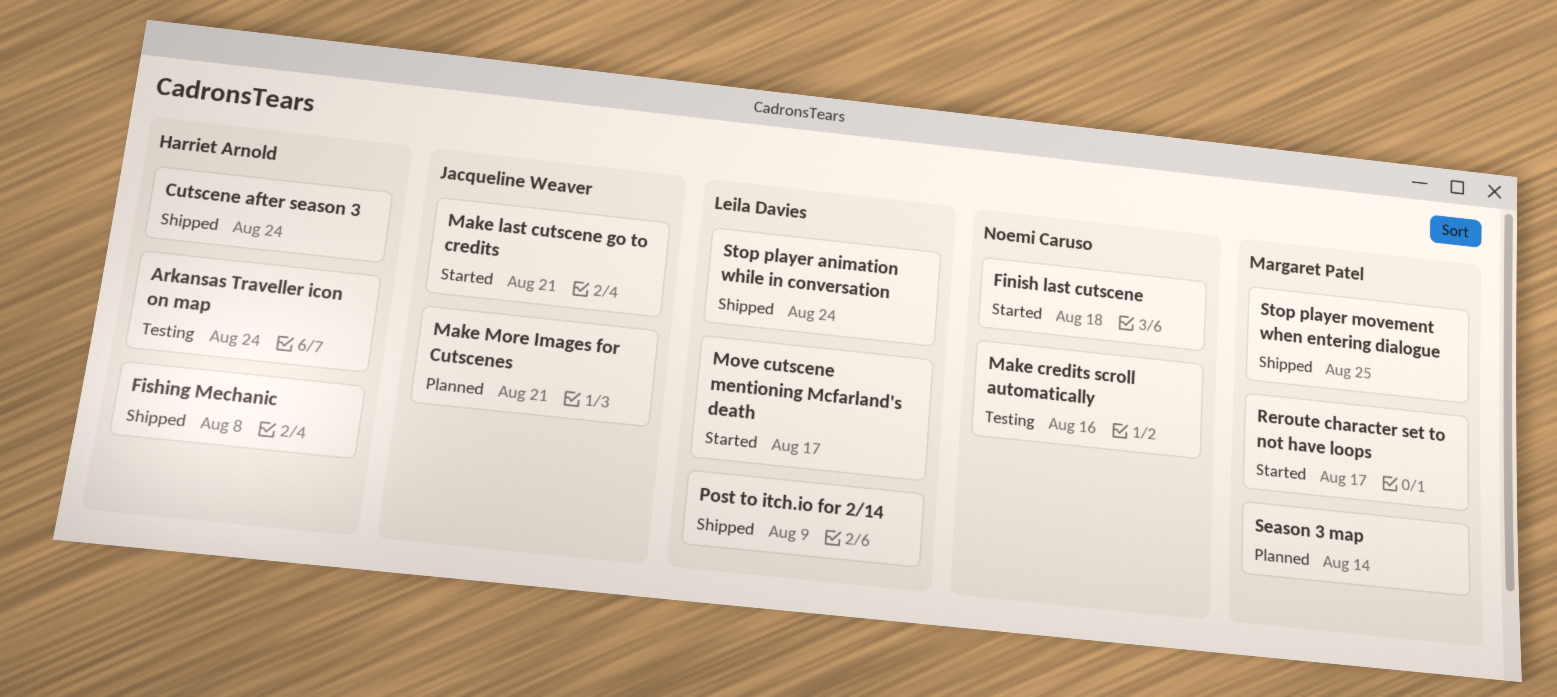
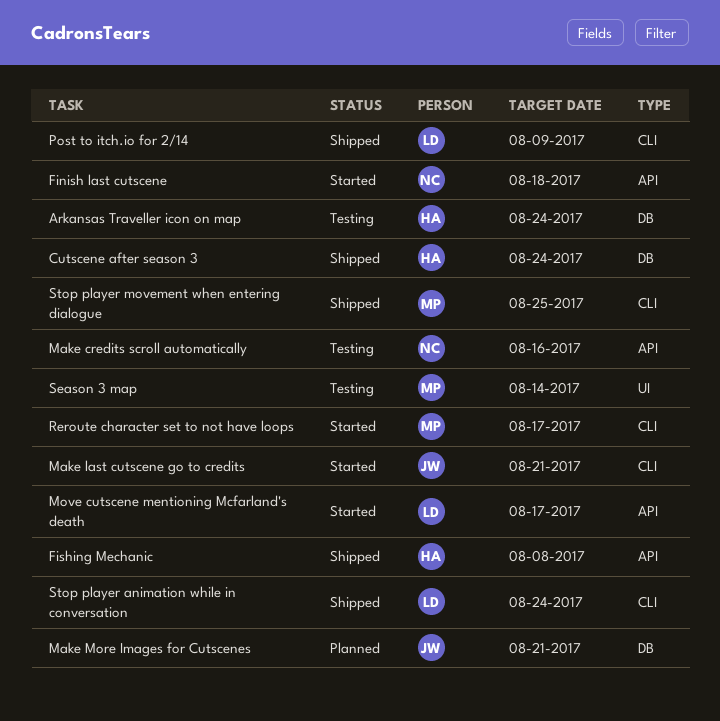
Season 3 map, status: Planned -> Testing

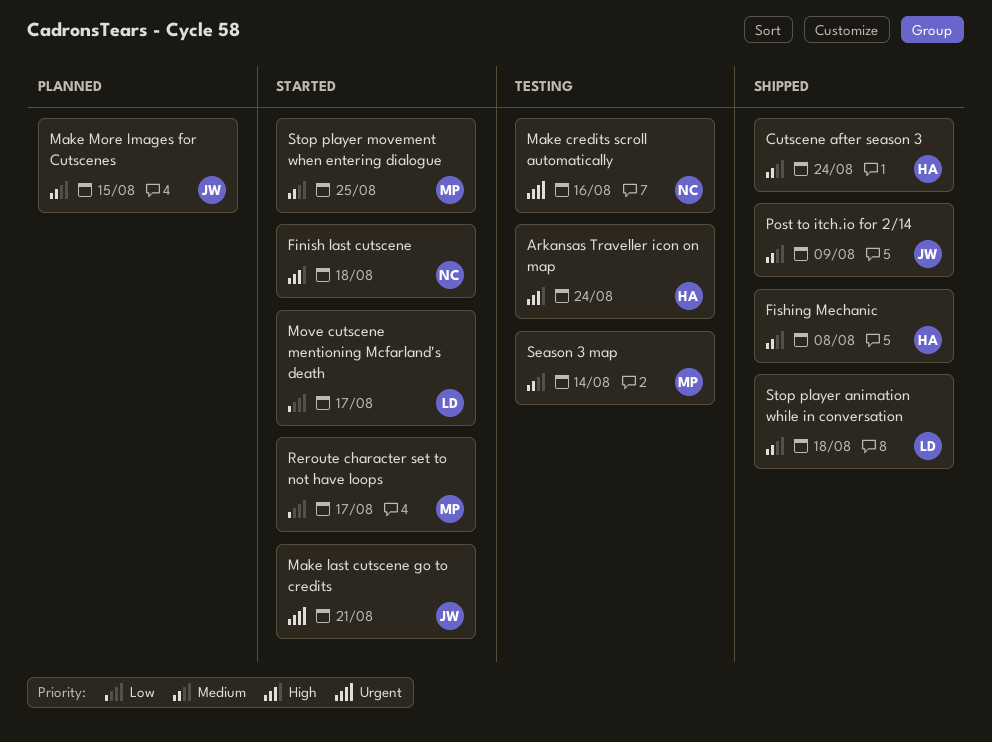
Make More Images for Cutscenes, due: Aug 21 -> Aug 15
Post to itch.io for 2/14, owner: LD -> JW
Stop player animation while in conversation, due: Aug 24 -> Aug 18
Stop player movement when entering dialogue, status: Shipped -> Started

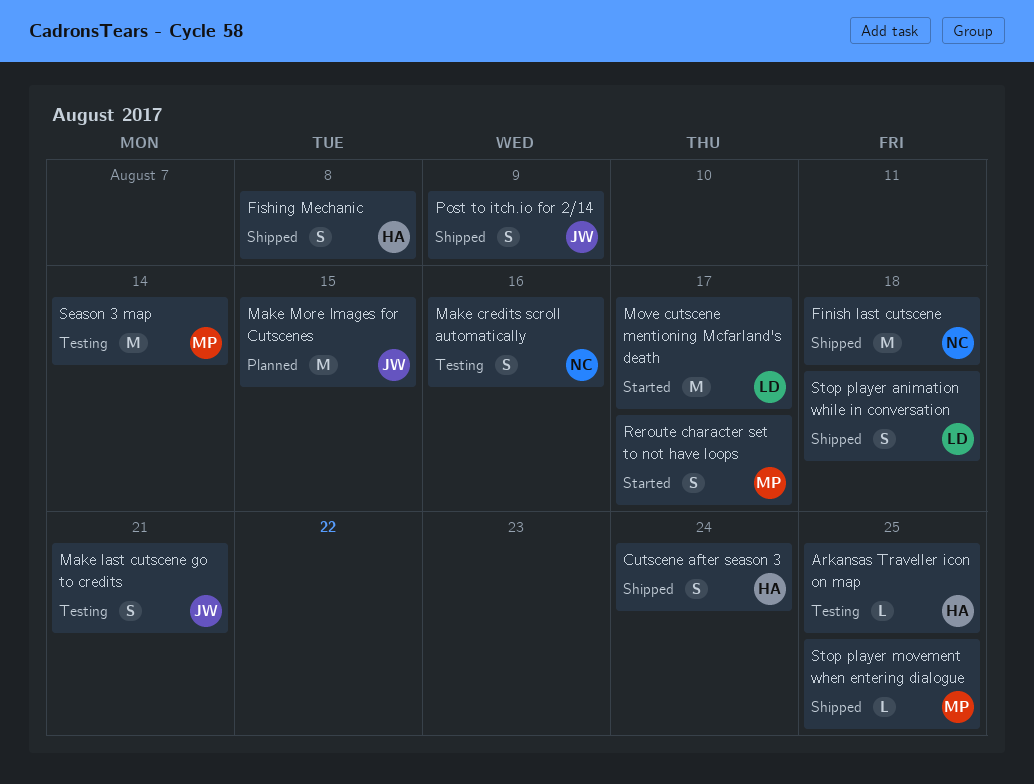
Arkansas Traveller icon on map, due: Aug 24 -> Aug 25
Finish last cutscene, status: Started -> Shipped
Make last cutscene go to credits, status: Started -> Testing
Stop player movement when entering dialogue, status: Started -> Shipped

